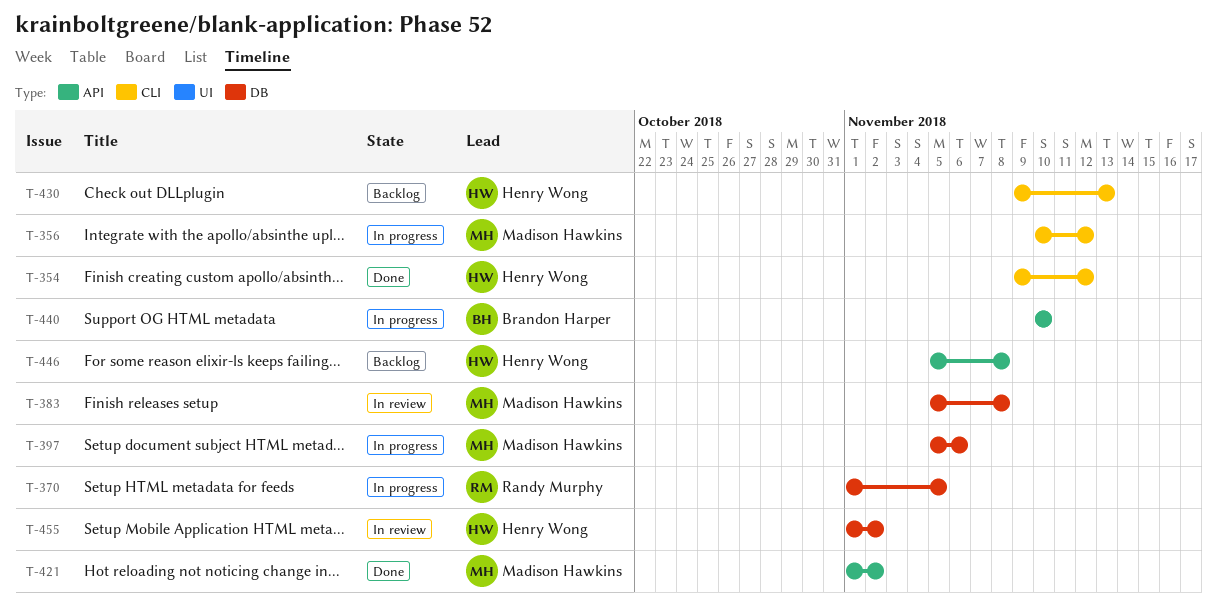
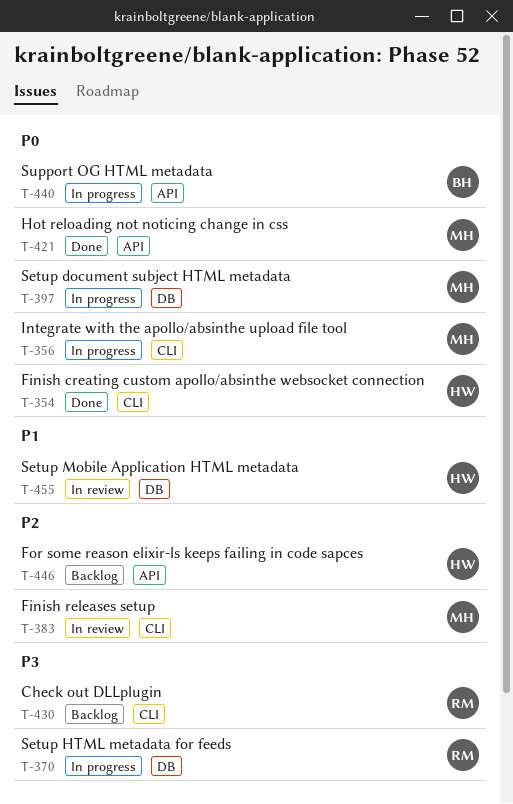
T-383, label: DB -> CLI
T-430, owner: Henry Wong -> Randy Murphy

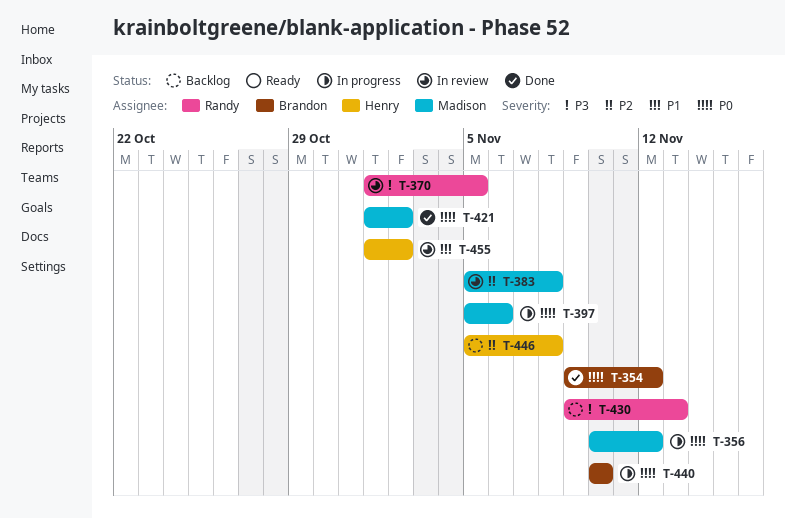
T-354, owner: Henry -> Brandon
T-370, status: In progress -> In review

